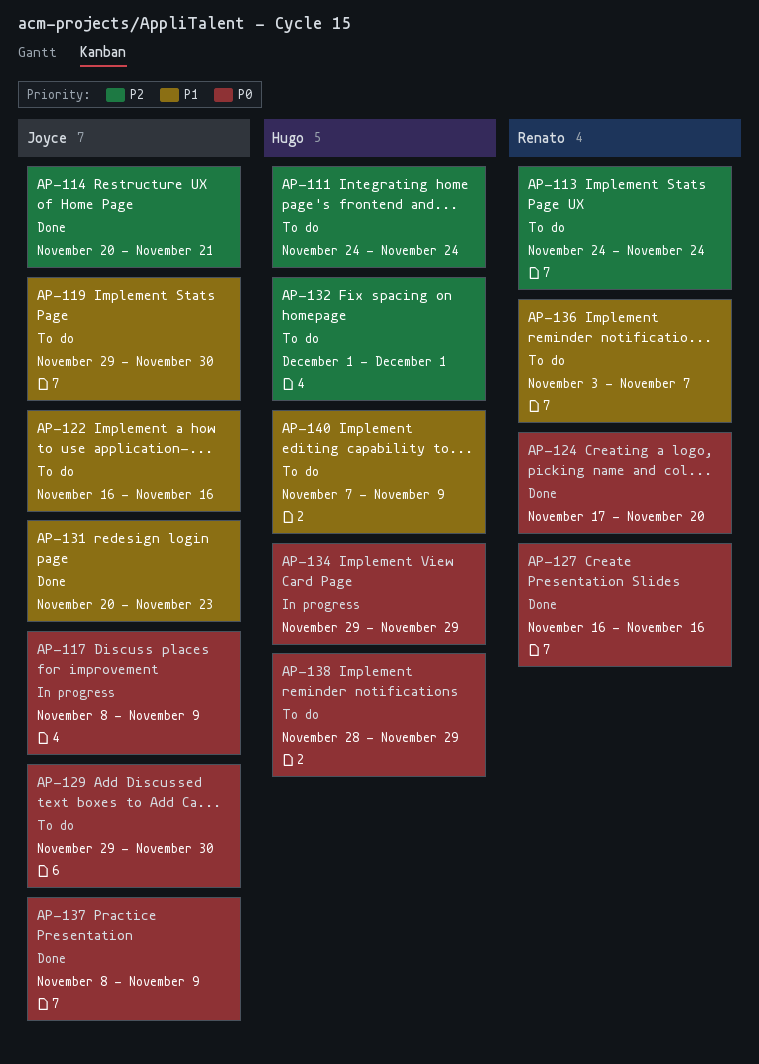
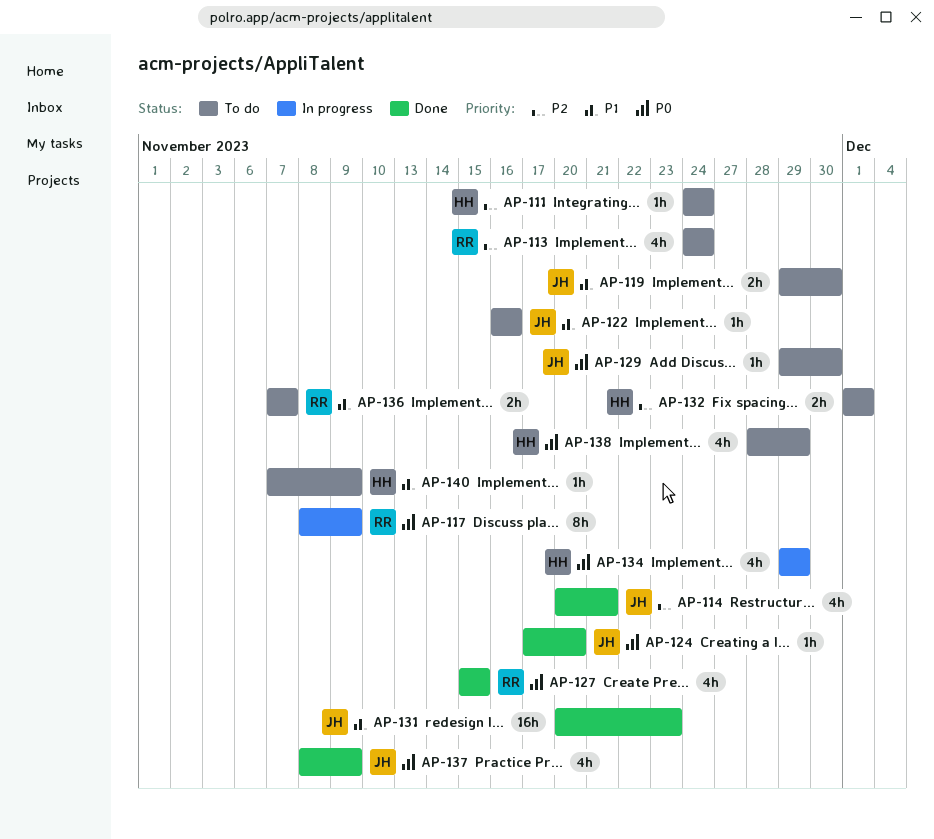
AP-117, owner: Joyce -> Renato
AP-124, owner: Renato -> Joyce
AP-127, start: Nov 16 -> Nov 15
AP-127, due: Nov 16 -> Nov 15
AP-136, start: Nov 3 -> Nov 7

